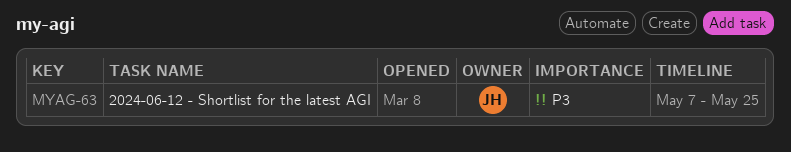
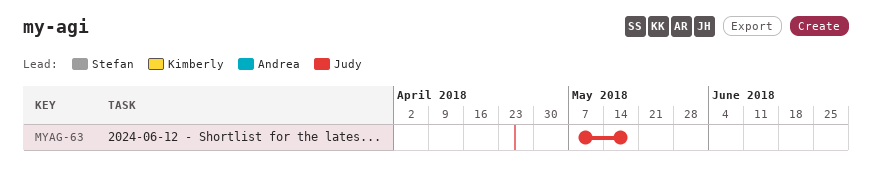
MYAG-63, due: May 25 -> May 18

